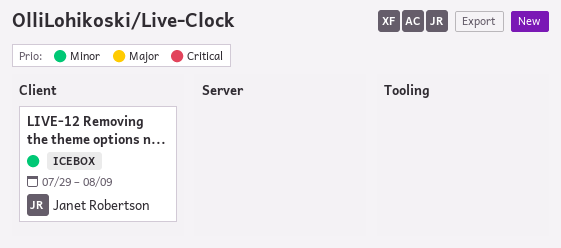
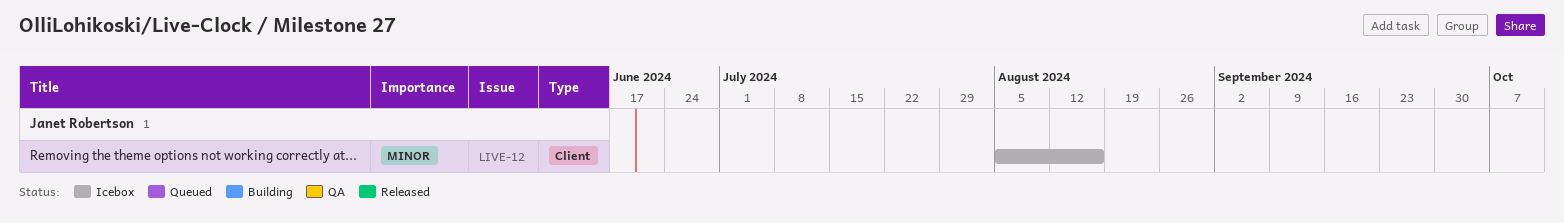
LIVE-12, start: Jul 29 -> Aug 5
LIVE-12, due: Aug 9 -> Aug 16

